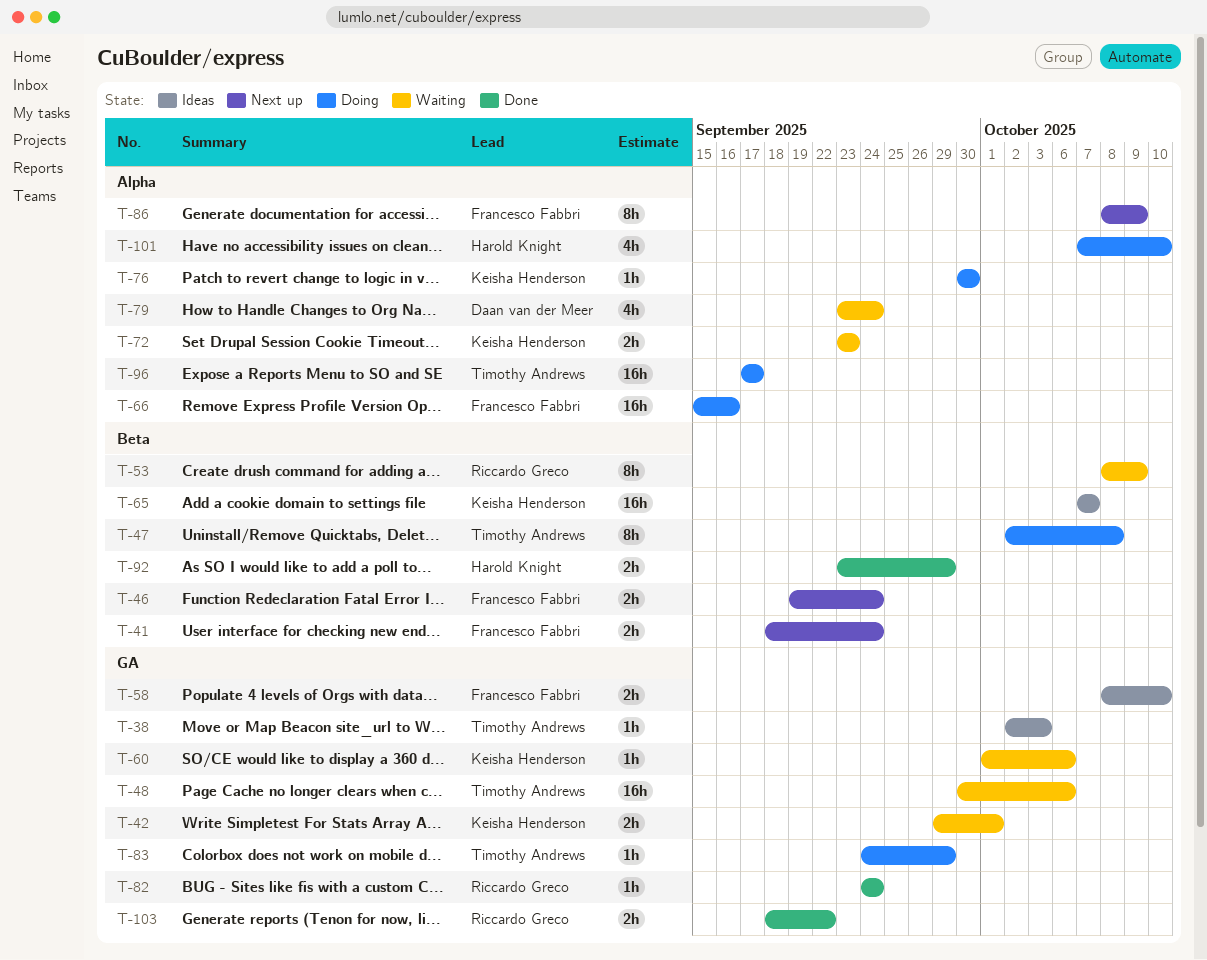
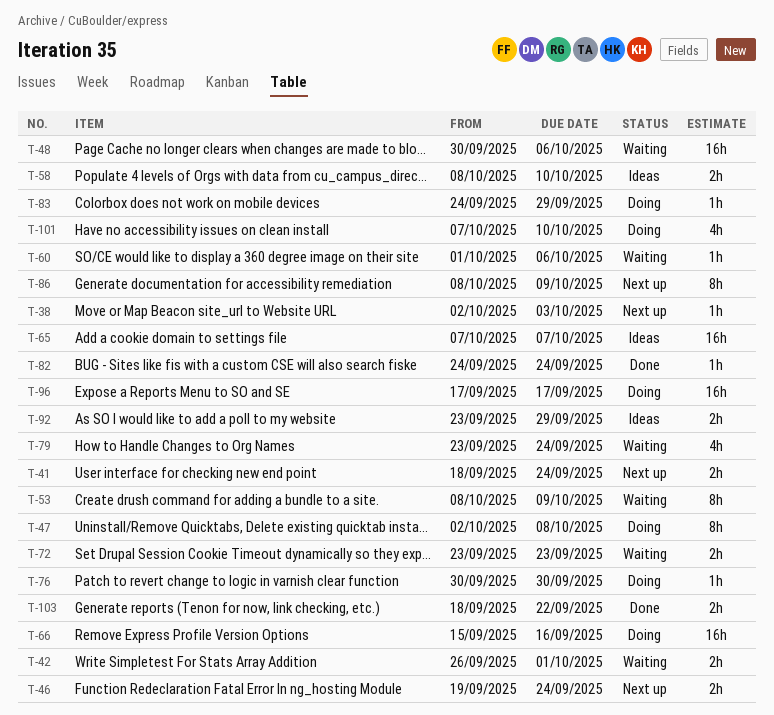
T-38, status: Ideas -> Next up
T-42, start: Sep 29 -> Sep 26
T-92, status: Done -> Ideas

